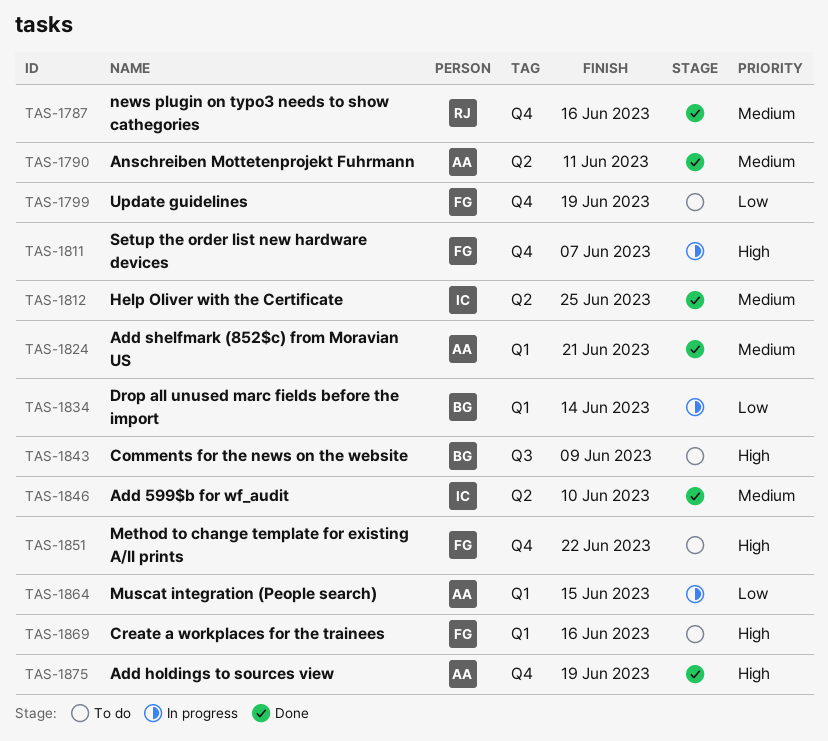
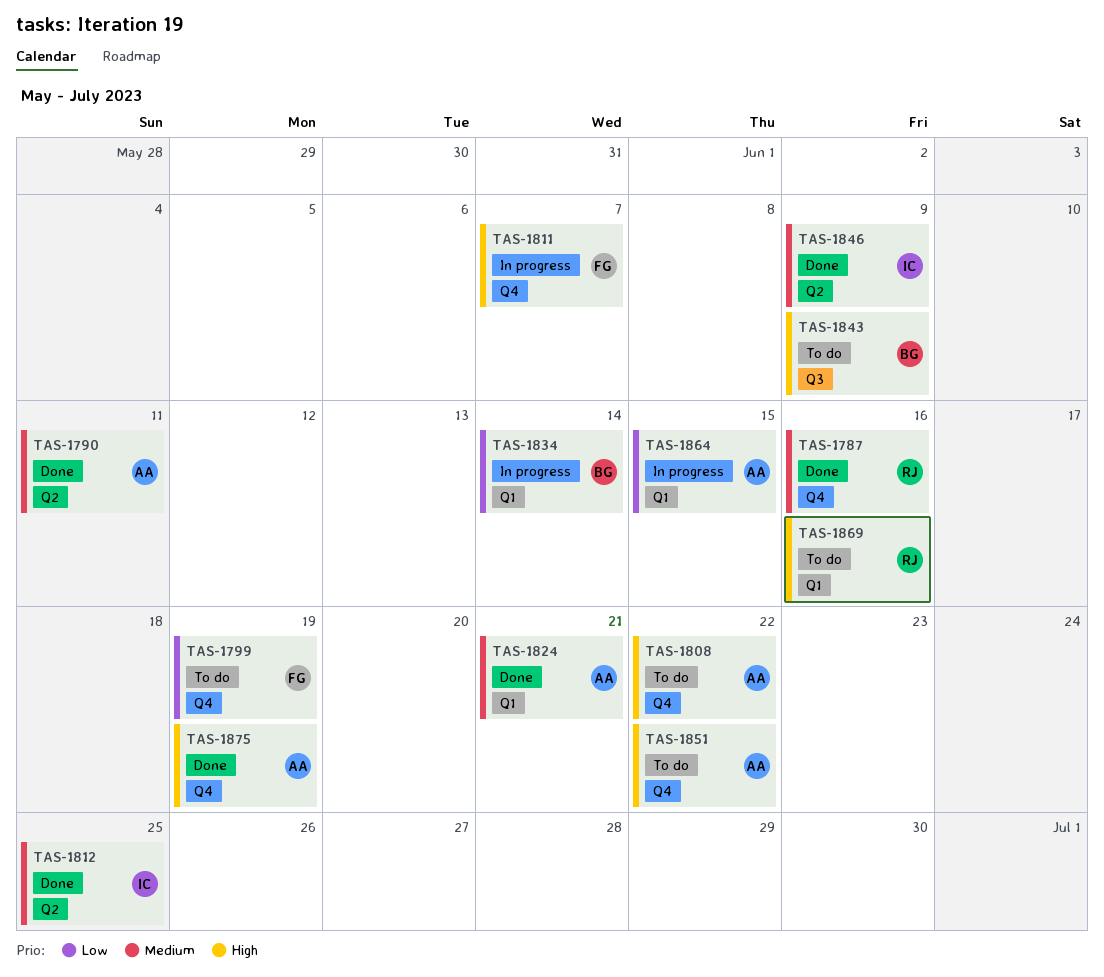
TAS-1808: none -> present
TAS-1846, due: Jun 10 -> Jun 9
TAS-1851, owner: FG -> AA
TAS-1869, owner: FG -> RJ

